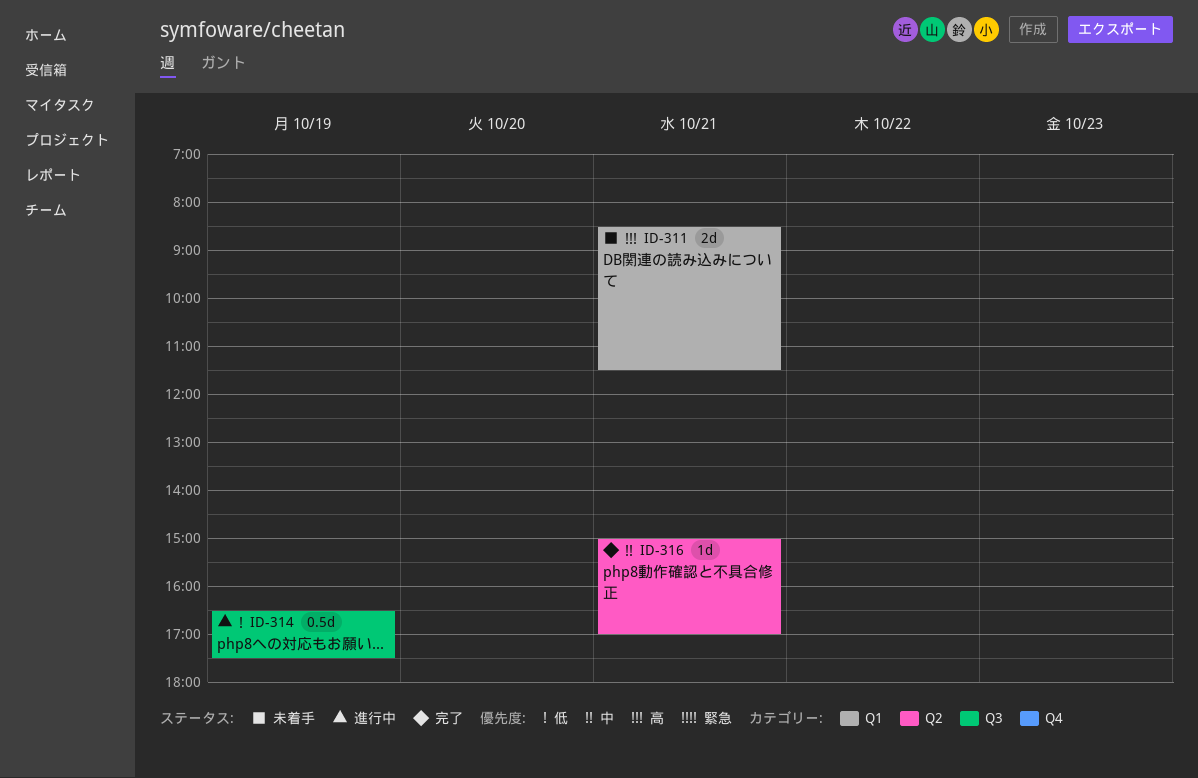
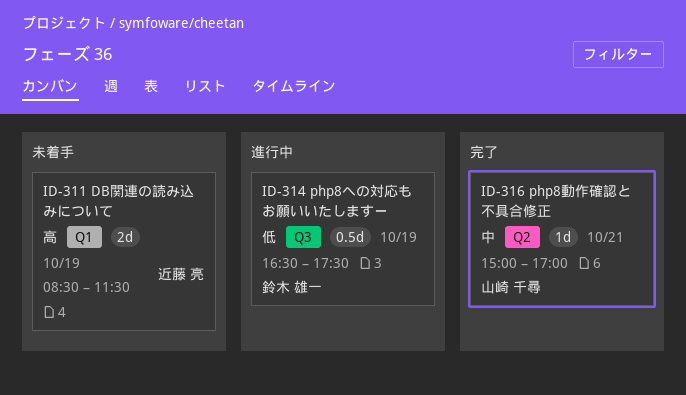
ID-311, day: Oct 21 -> Oct 19

